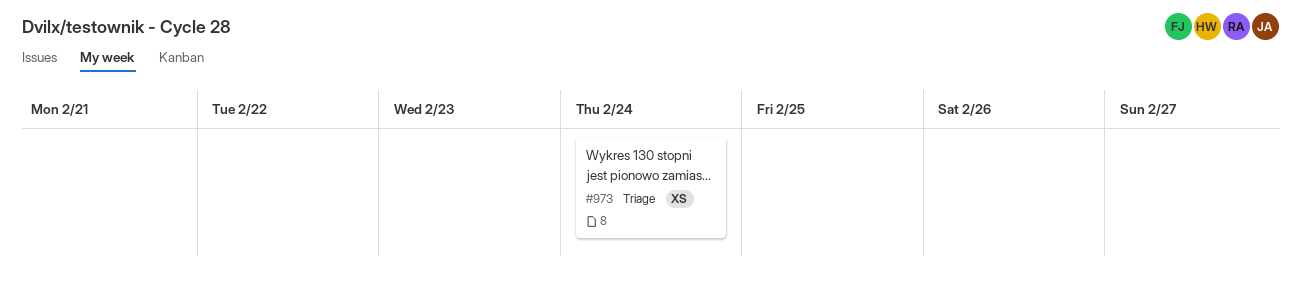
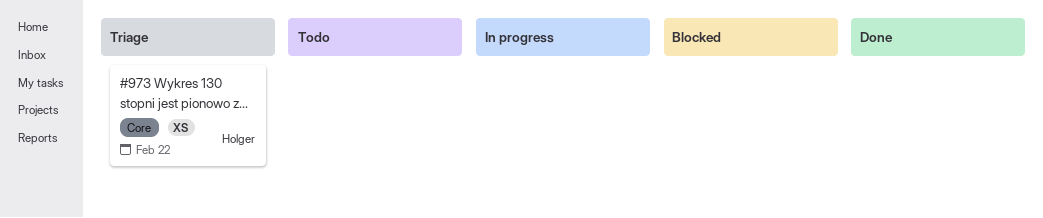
#973, due: Feb 24 -> Feb 22

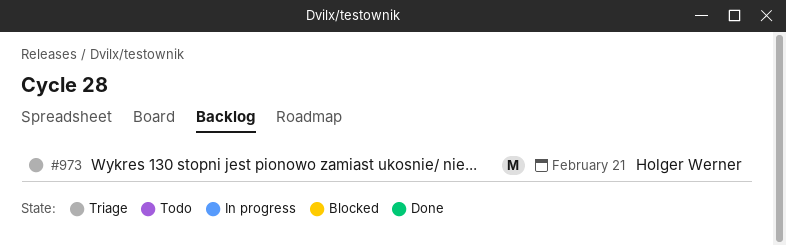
#973, estimate: XS -> M
#973, due: Feb 22 -> Feb 21

